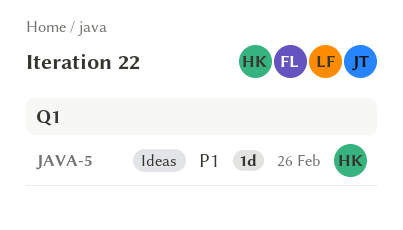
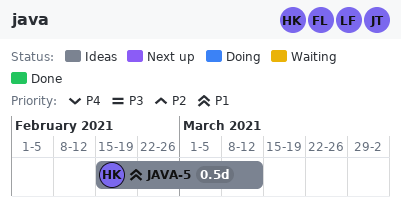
JAVA-5, estimate: 1d -> 0.5d
JAVA-5, due: Feb 26 -> Mar 12

